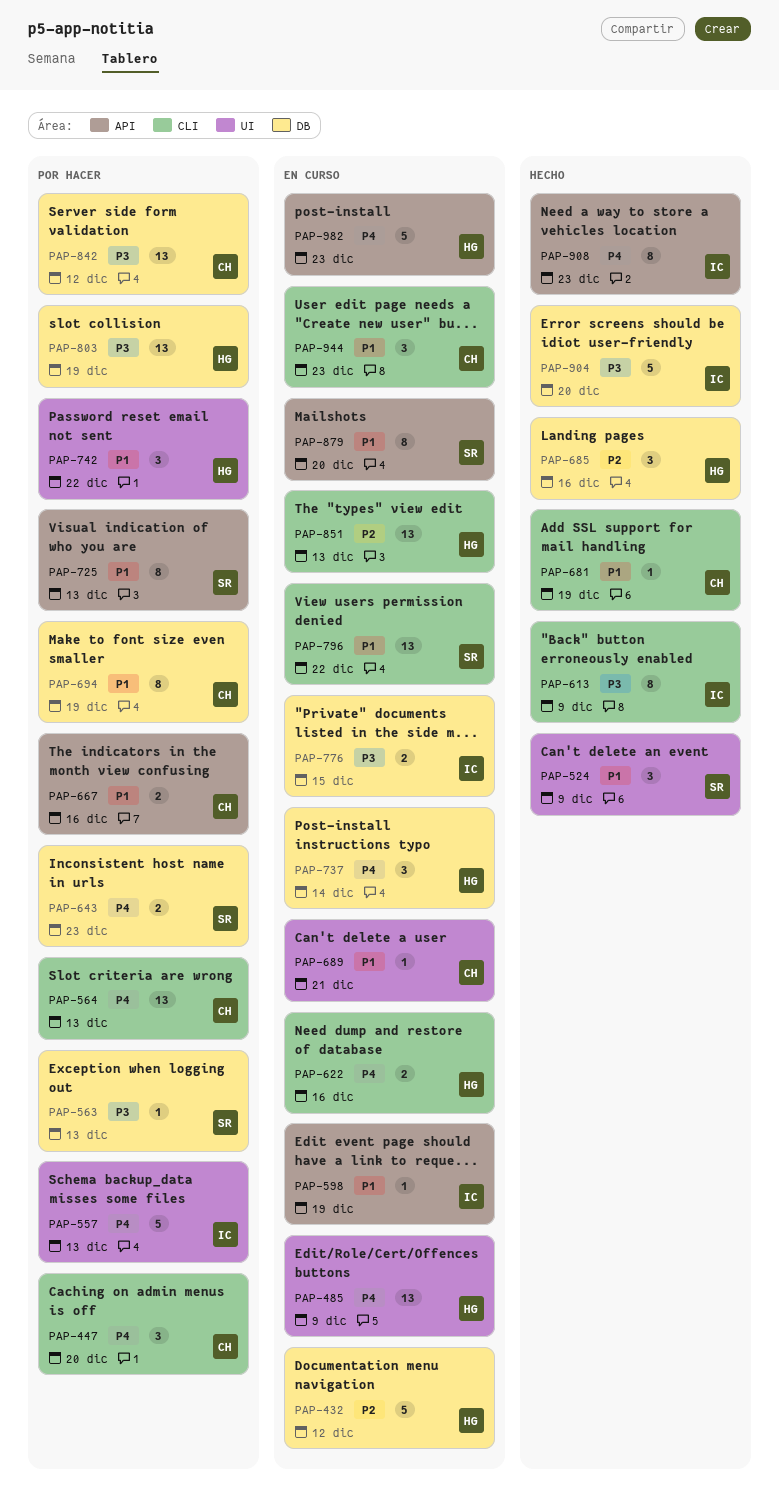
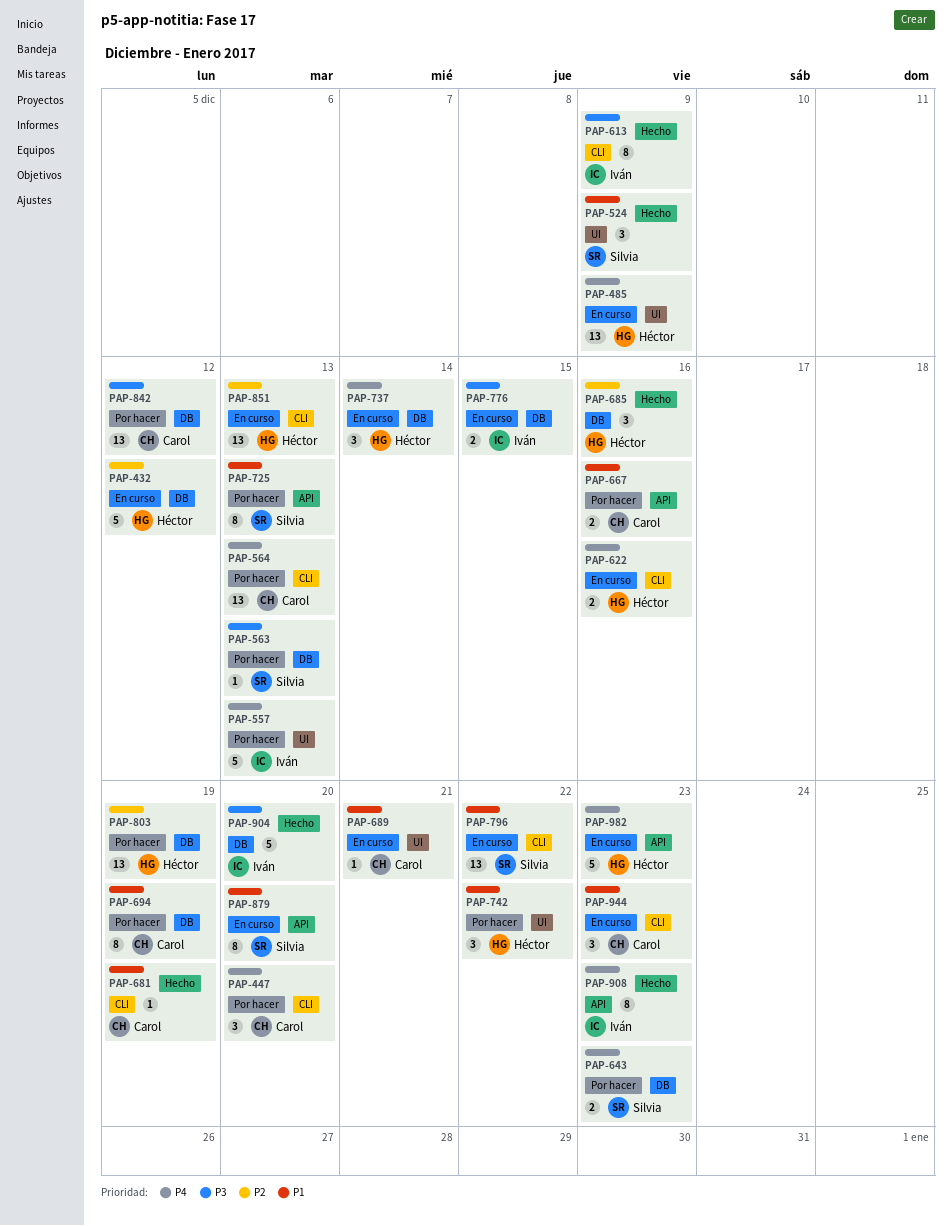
PAP-598: present -> none
PAP-803, priority: P3 -> P2

